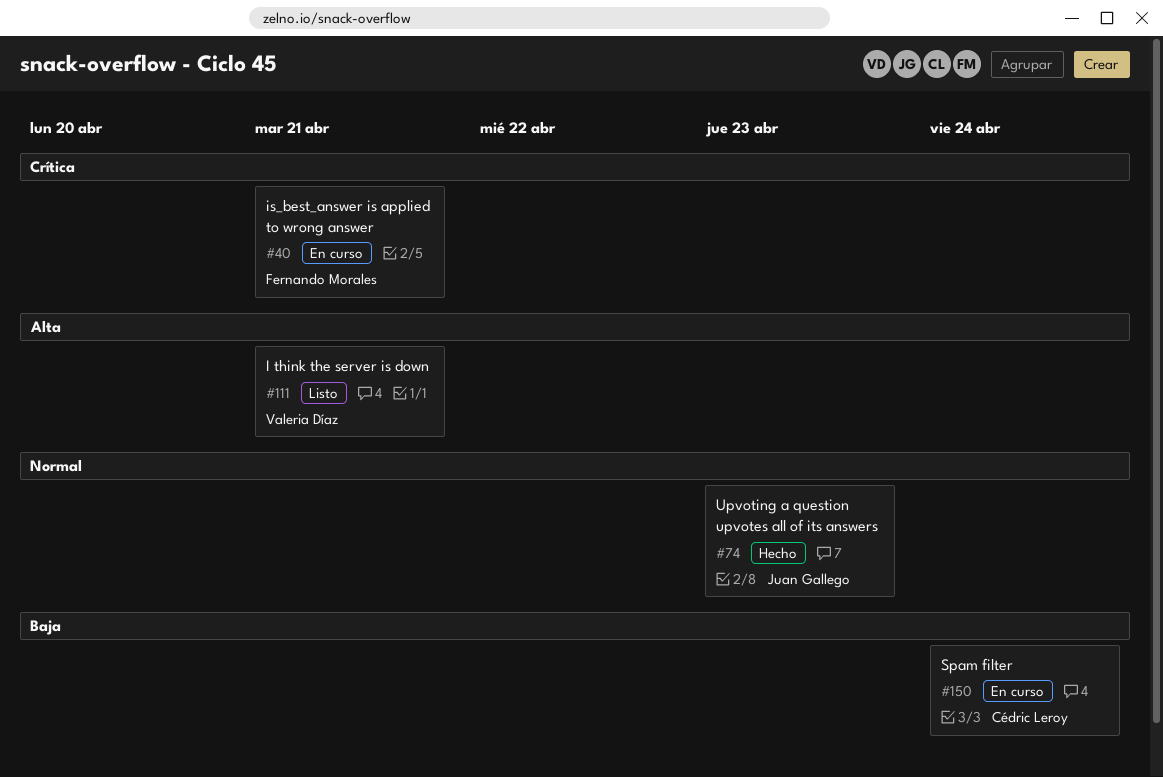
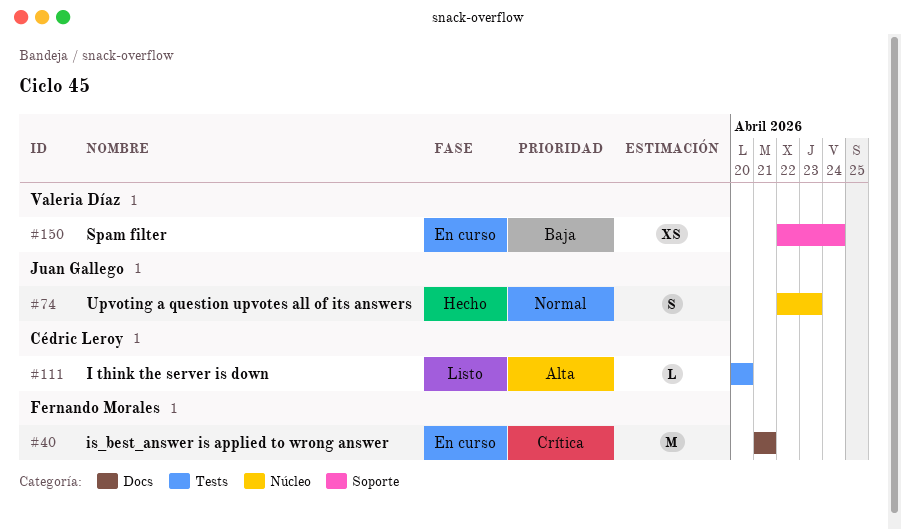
#111, owner: Valeria Díaz -> Cédric Leroy
#111, due: Apr 21 -> Apr 20
#150, owner: Cédric Leroy -> Valeria Díaz

